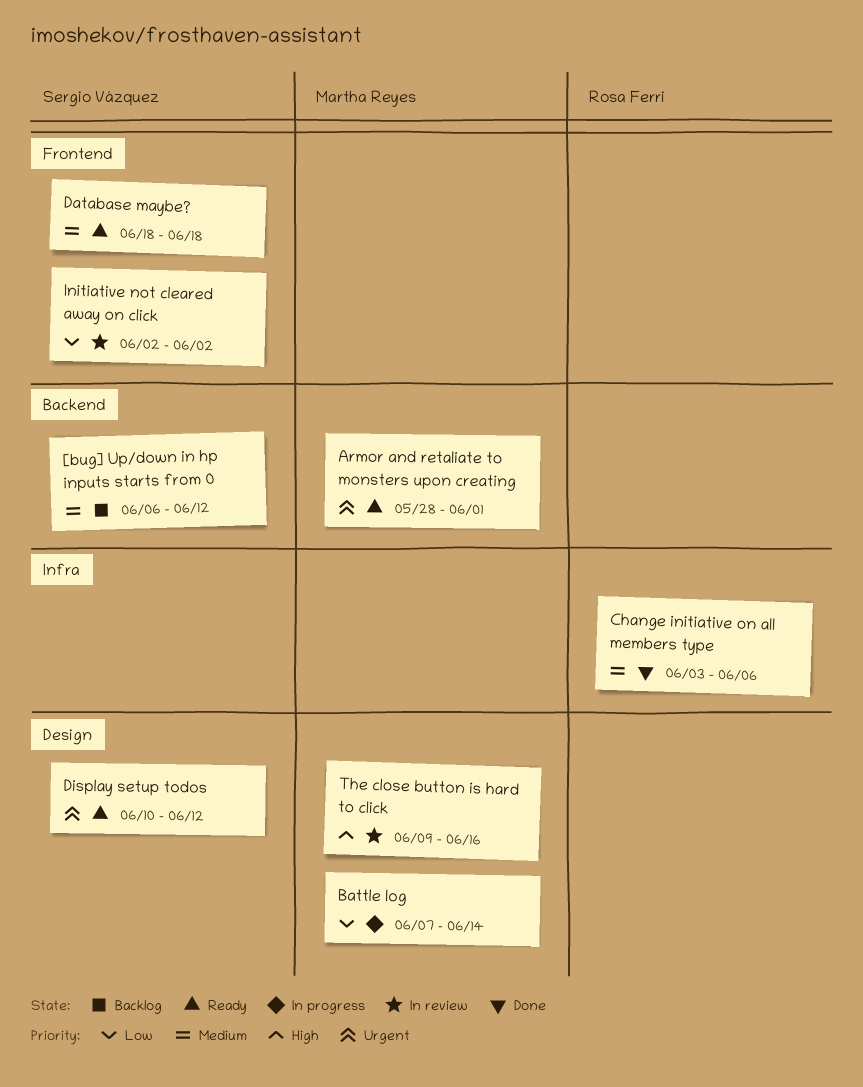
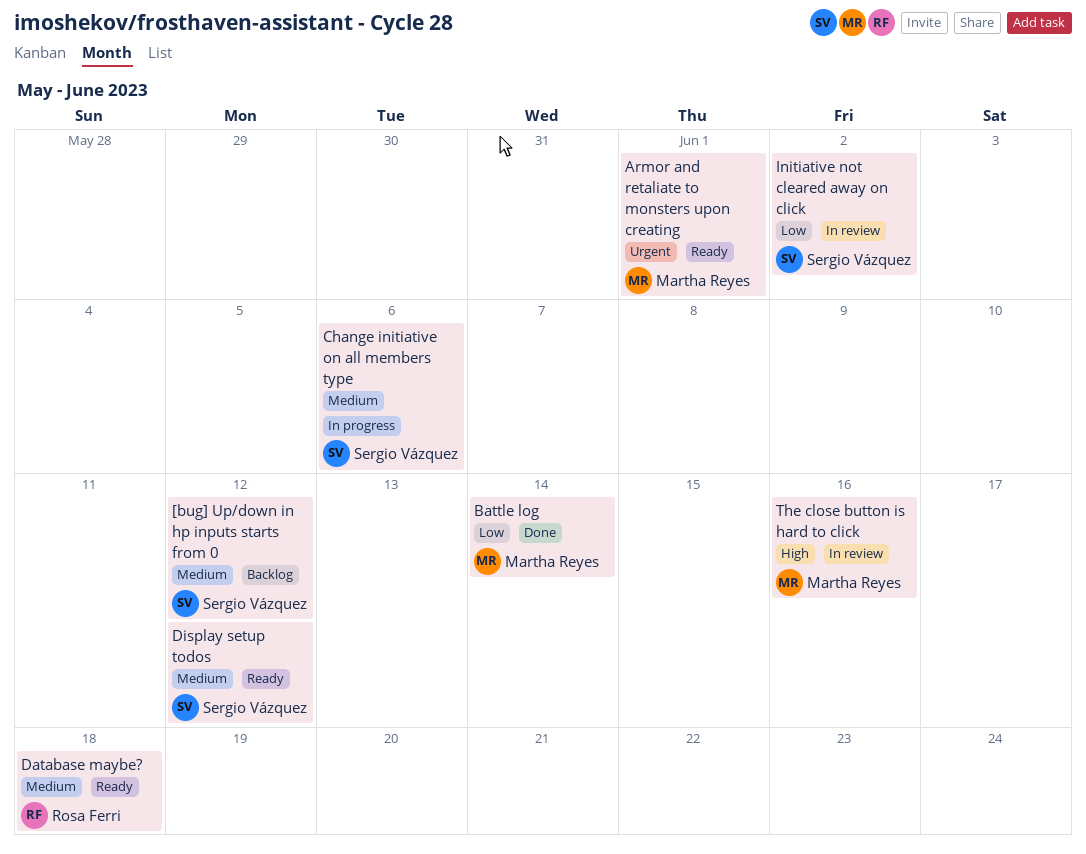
Battle log, status: In progress -> Done
Change initiative on all members type, status: Done -> In progress
Change initiative on all members type, owner: Rosa Ferri -> Sergio Vázquez
Database maybe?, owner: Sergio Vázquez -> Rosa Ferri
Display setup todos, priority: Urgent -> Medium

